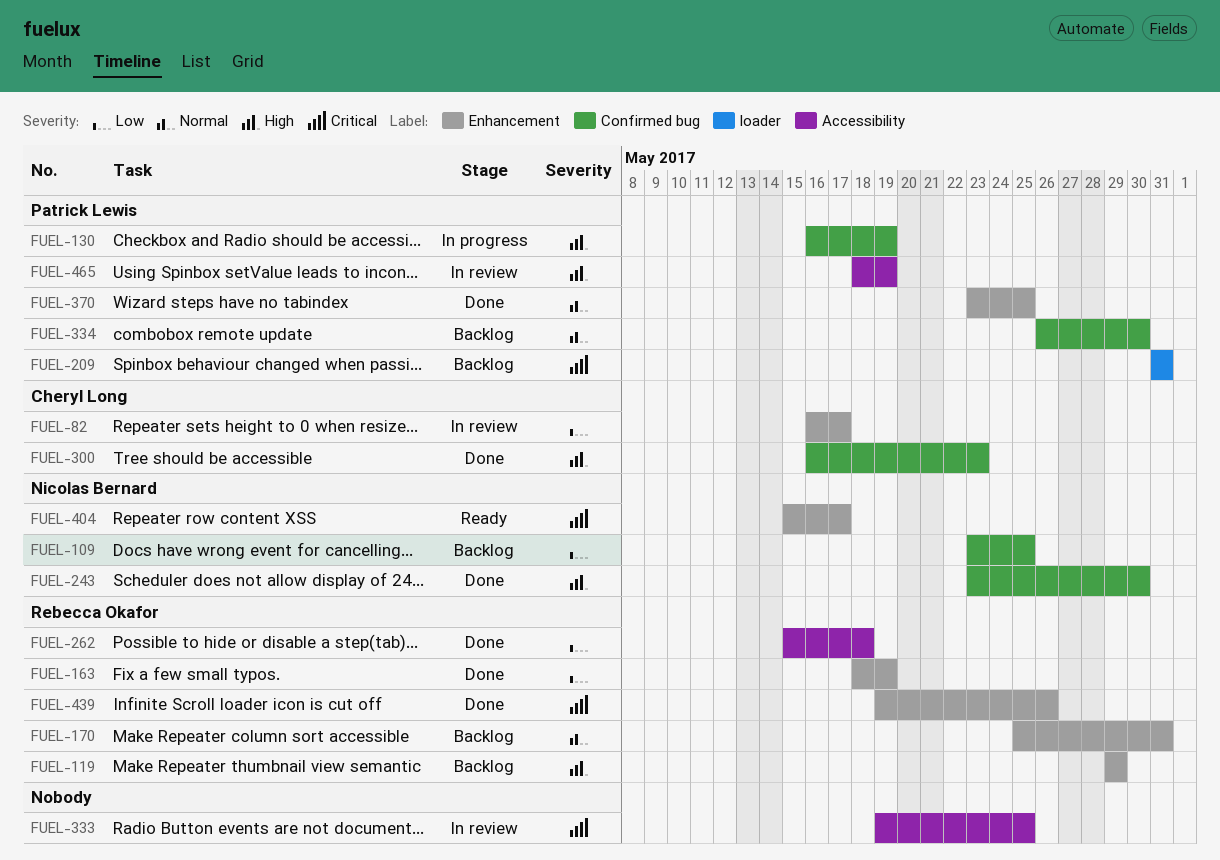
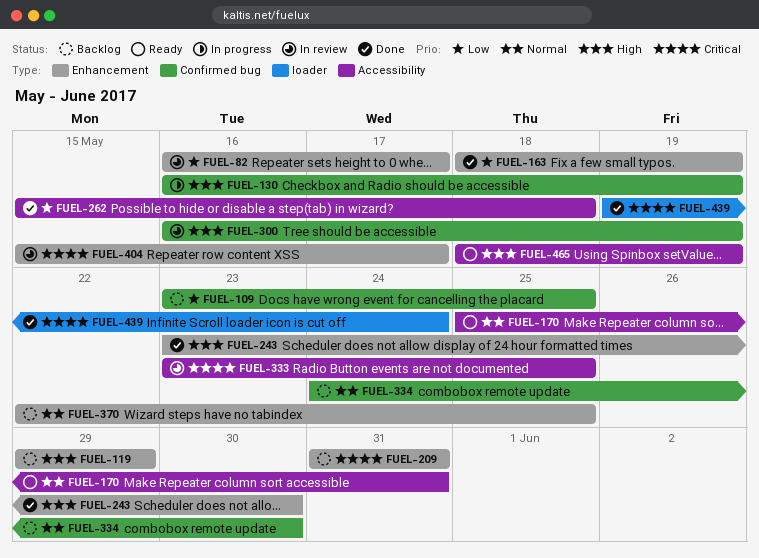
FUEL-170, status: Backlog -> Ready
FUEL-170, label: Enhancement -> Accessibility
FUEL-209, label: loader -> Enhancement
FUEL-243, label: Confirmed bug -> Enhancement
FUEL-300, status: Done -> In review
FUEL-300, due: May 23 -> May 19
FUEL-333, start: May 19 -> May 23
FUEL-334, start: May 26 -> May 24
FUEL-370, status: Done -> Backlog
FUEL-370, start: May 23 -> May 22
FUEL-404, status: Ready -> In review
FUEL-439, label: Enhancement -> loader
FUEL-439, due: May 26 -> May 24
FUEL-465, status: In review -> Ready

